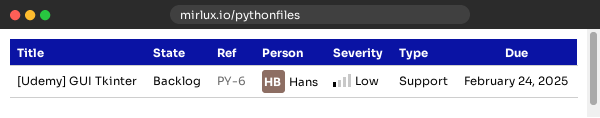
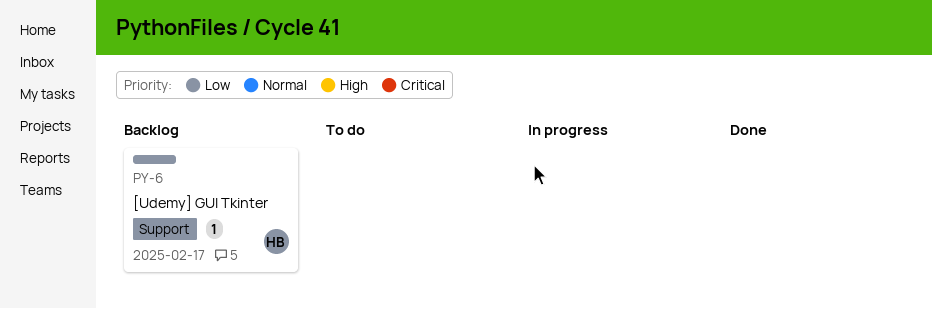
PY-6, due: Feb 24 -> Feb 17

